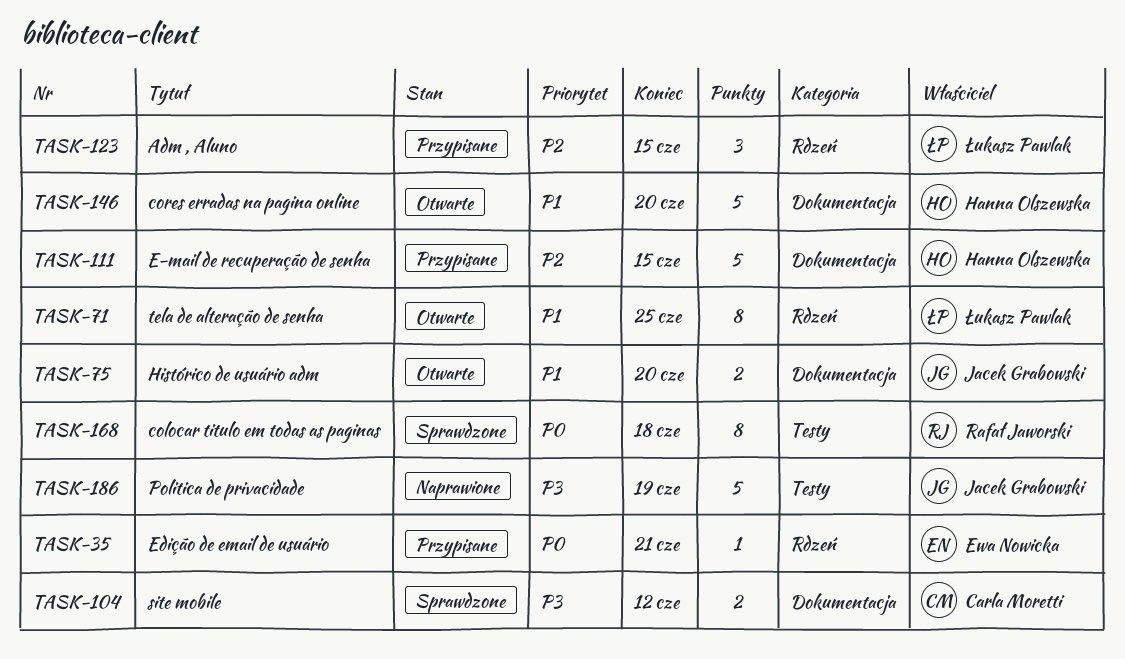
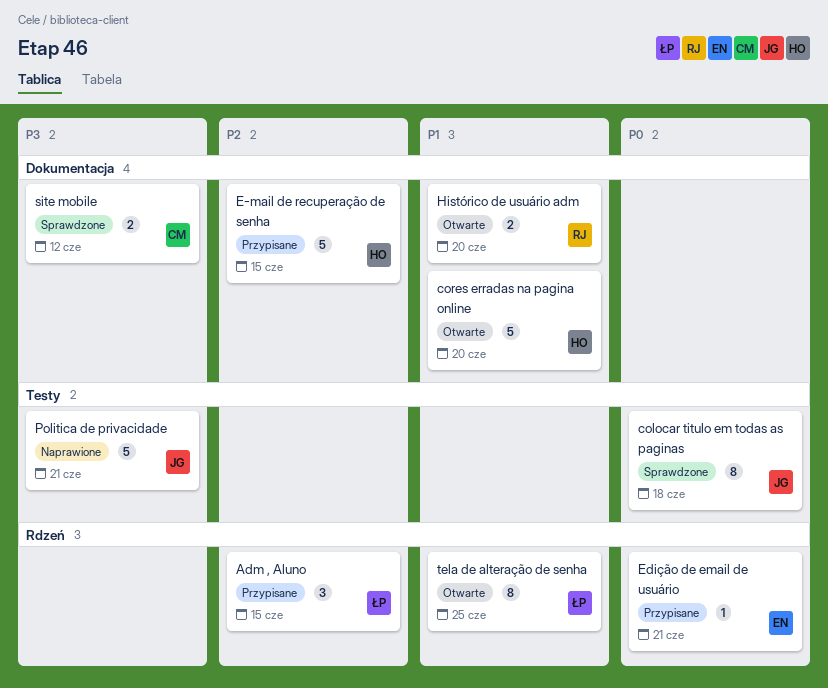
colocar titulo em todas as paginas, owner: Rafał Jaworski -> Jacek Grabowski
Histórico de usuário adm, owner: Jacek Grabowski -> Rafał Jaworski
Politica de privacidade, due: Jun 19 -> Jun 21

